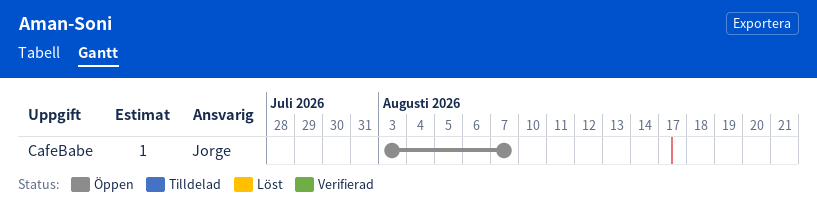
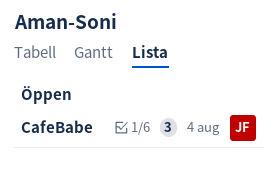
CafeBabe, estimate: 1 -> 3
CafeBabe, due: Aug 7 -> Aug 4

